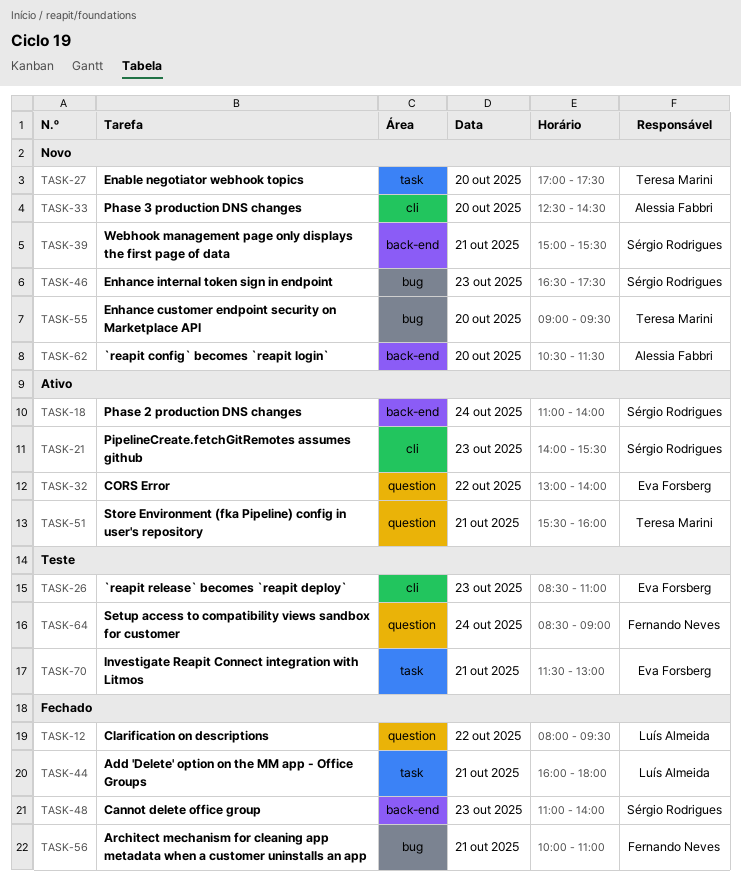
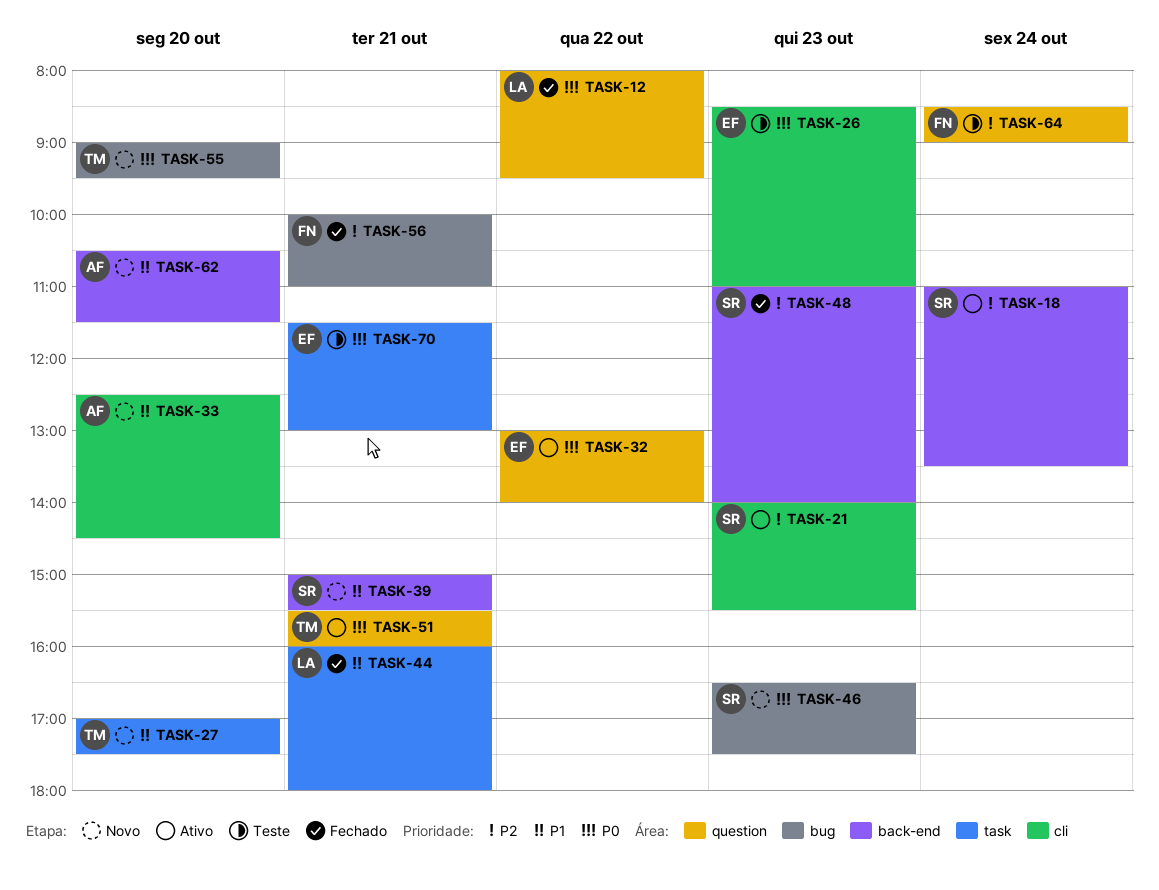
TASK-18, ends: 14:00 -> 13:30

